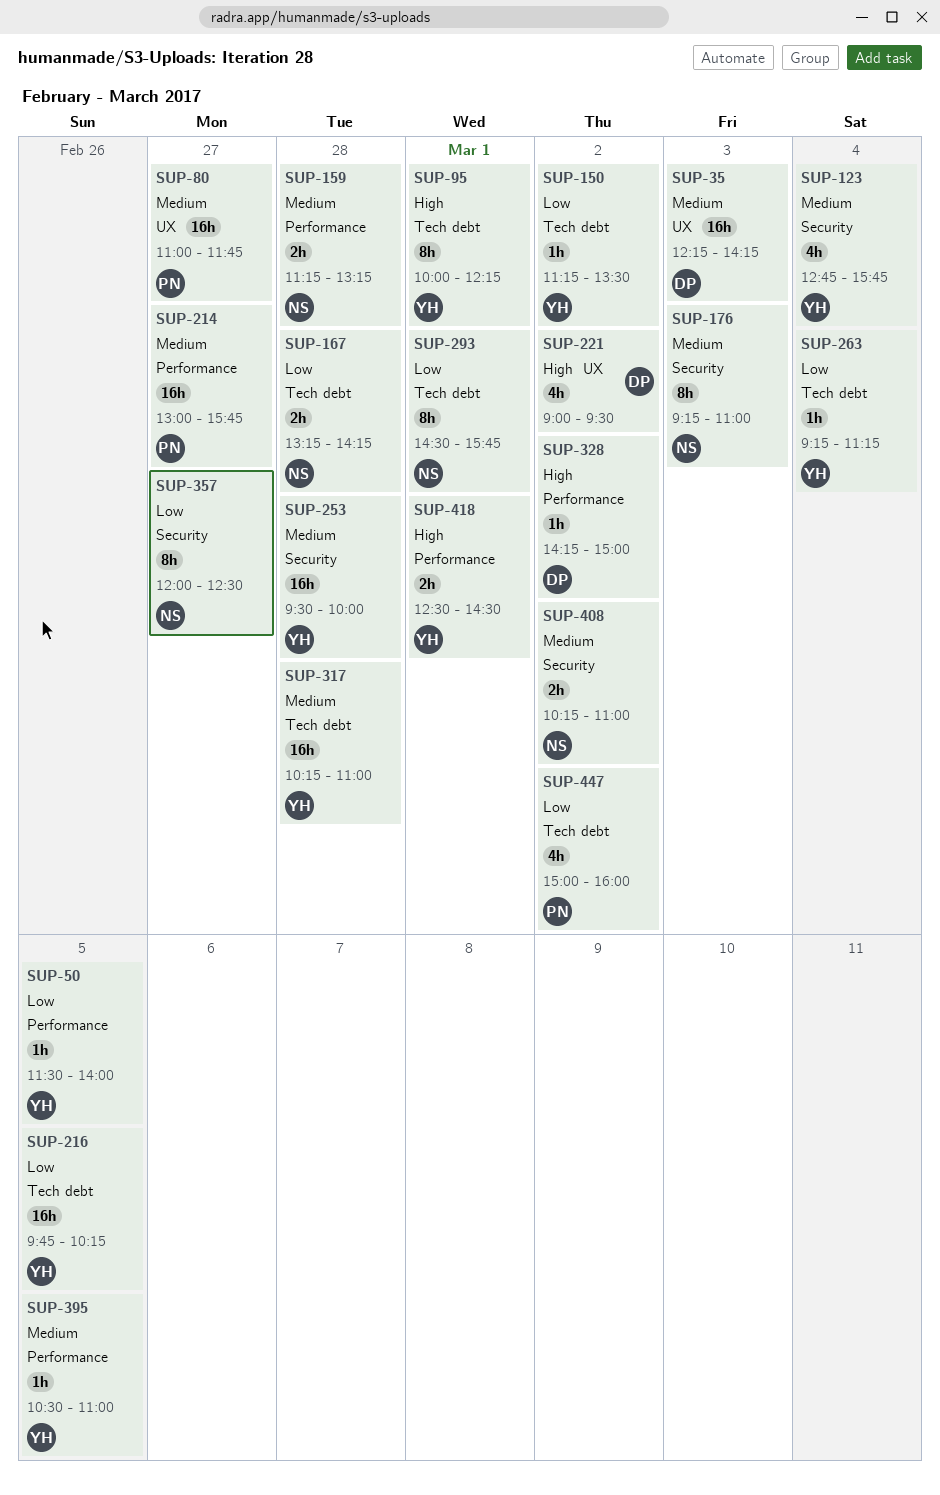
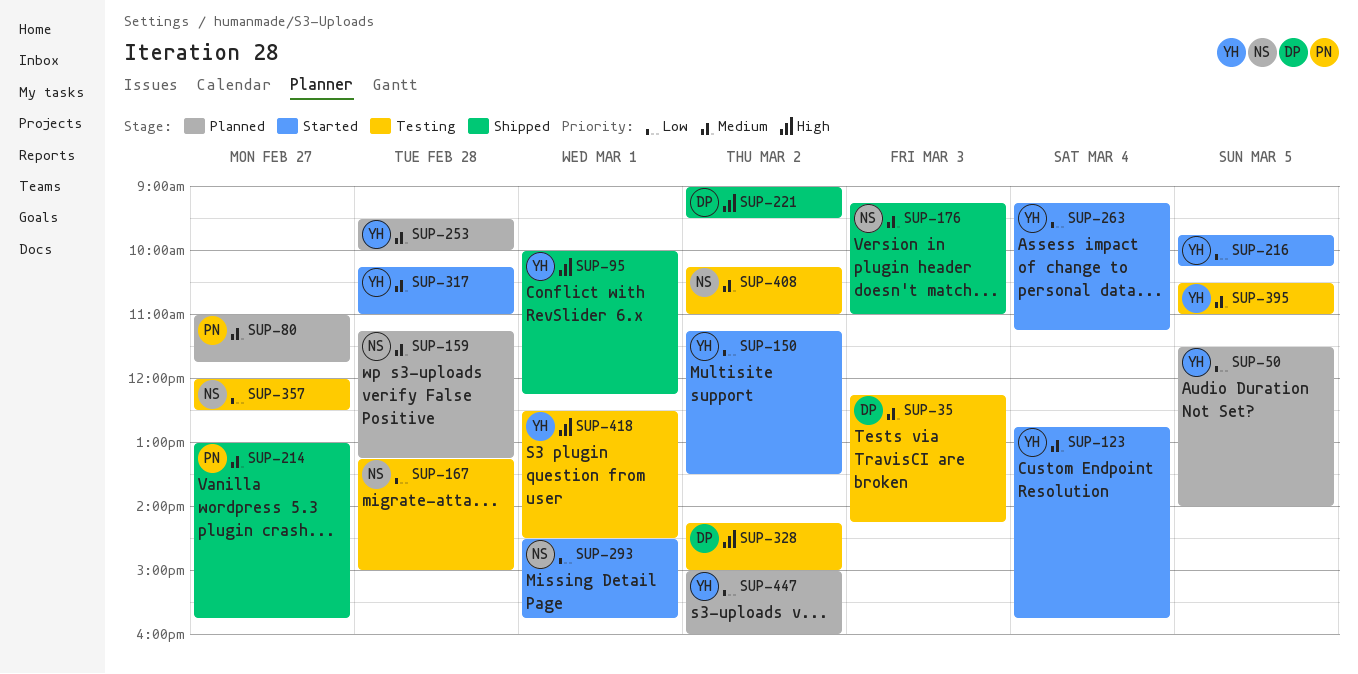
SUP-167, ends: 14:15 -> 15:00
SUP-447, owner: PN -> YH

